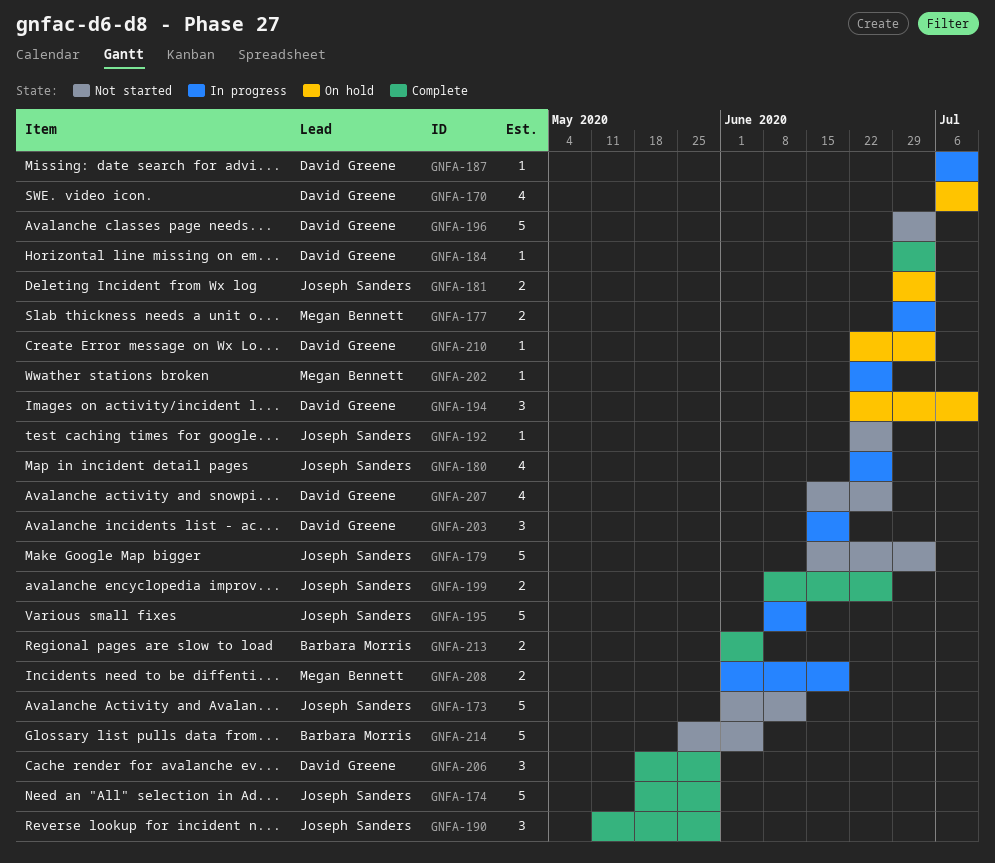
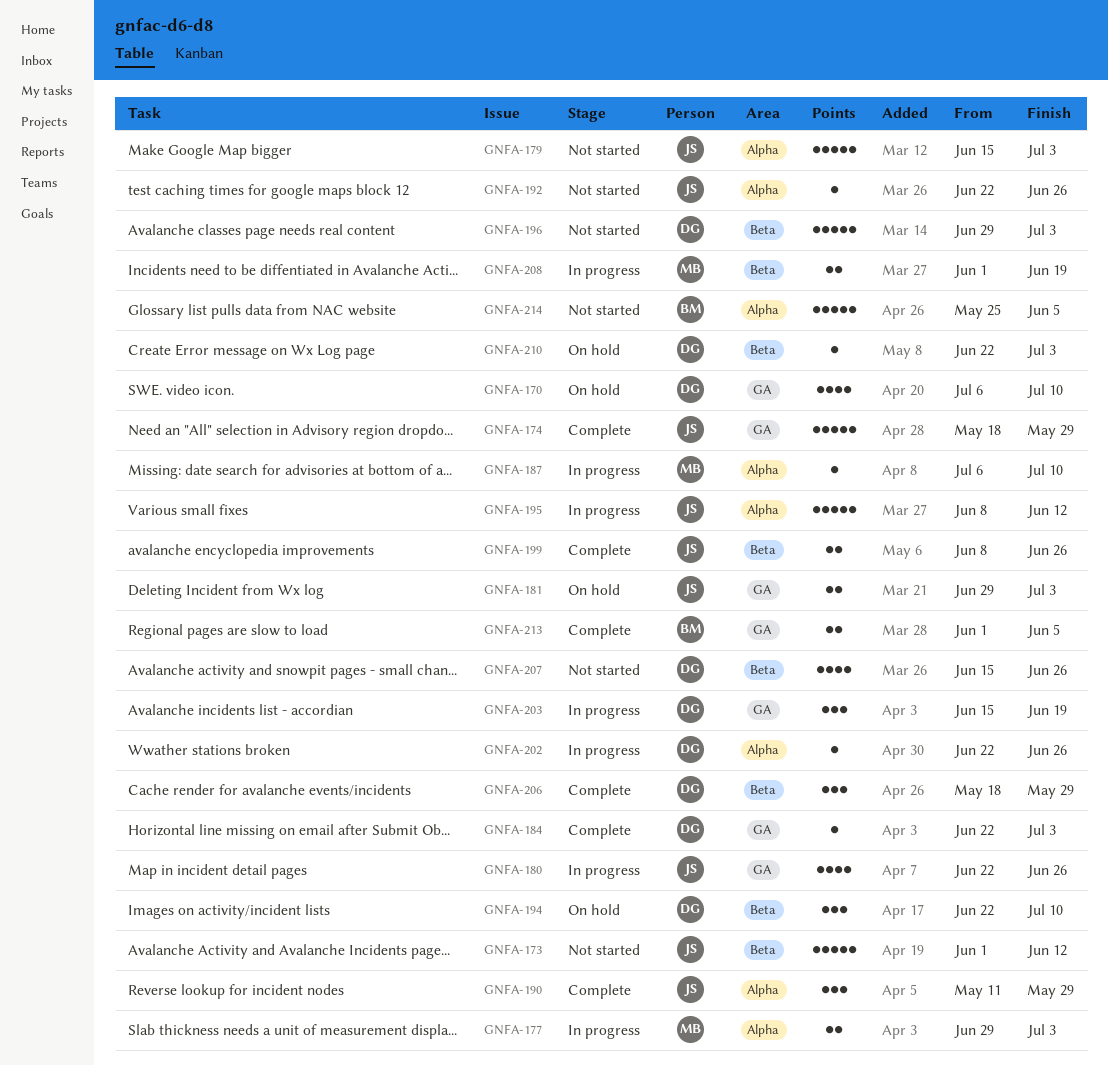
GNFA-184, start: Jun 29 -> Jun 22
GNFA-187, owner: David Greene -> Megan Bennett
GNFA-202, owner: Megan Bennett -> David Greene

